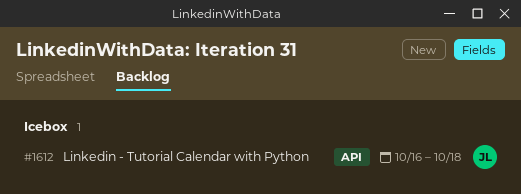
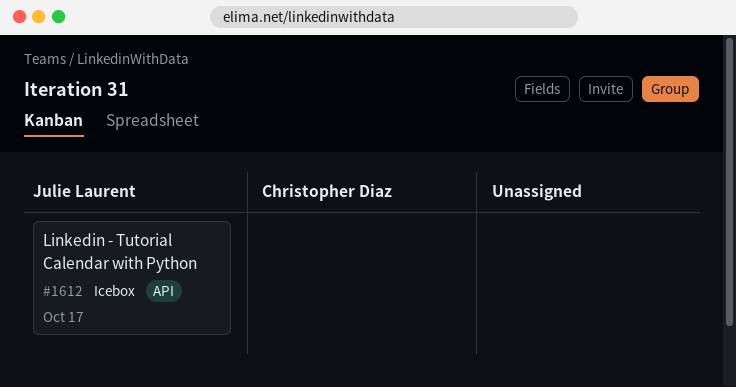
#1612, due: Oct 18 -> Oct 17

